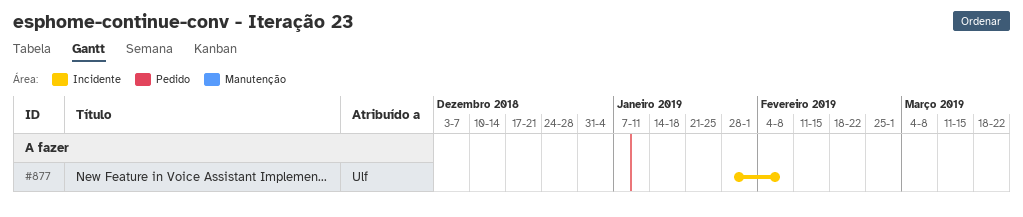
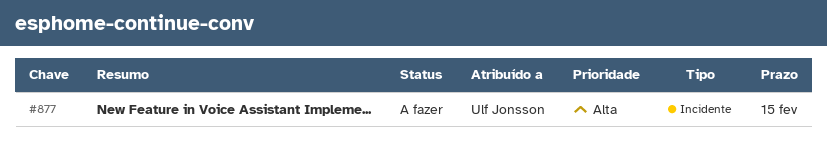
#877, due: Feb 8 -> Feb 15

